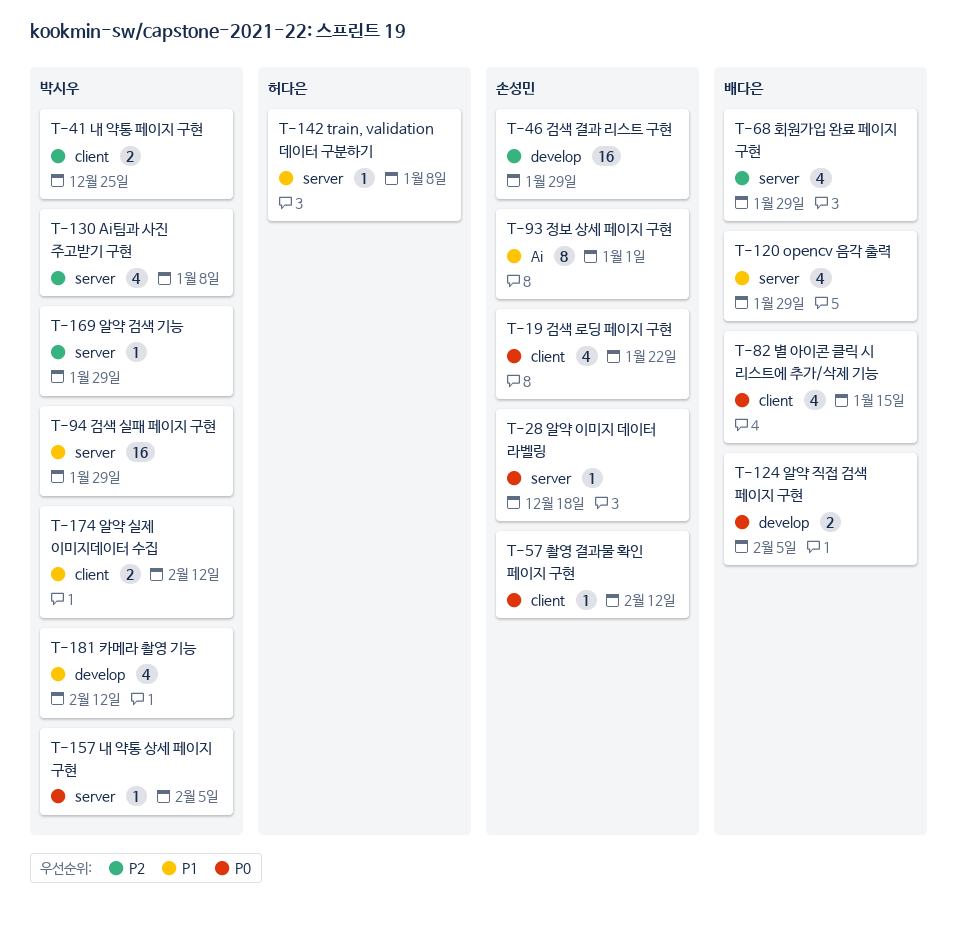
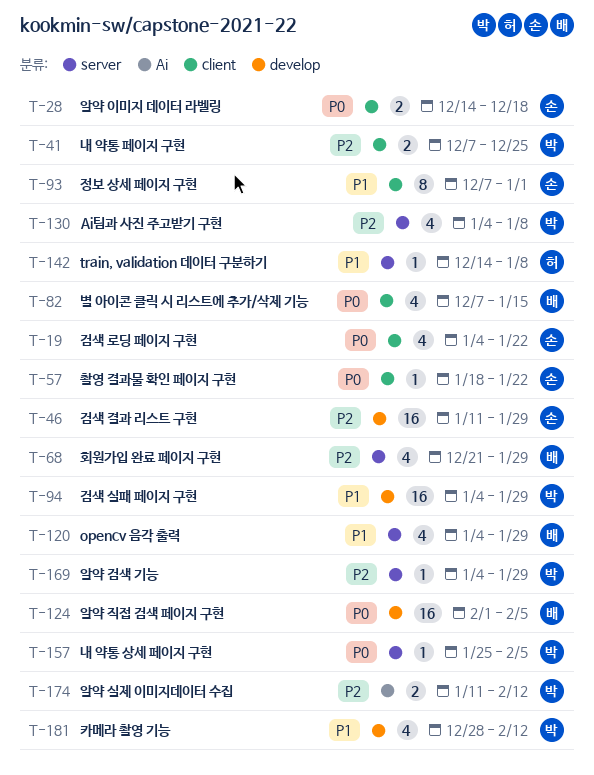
T-28, label: server -> client
T-28, estimate: 1 -> 2
T-57, due: Feb 12 -> Jan 22
T-93, label: Ai -> client
T-94, label: server -> develop
T-124, estimate: 2 -> 16
T-174, priority: P1 -> P2
T-174, label: client -> Ai

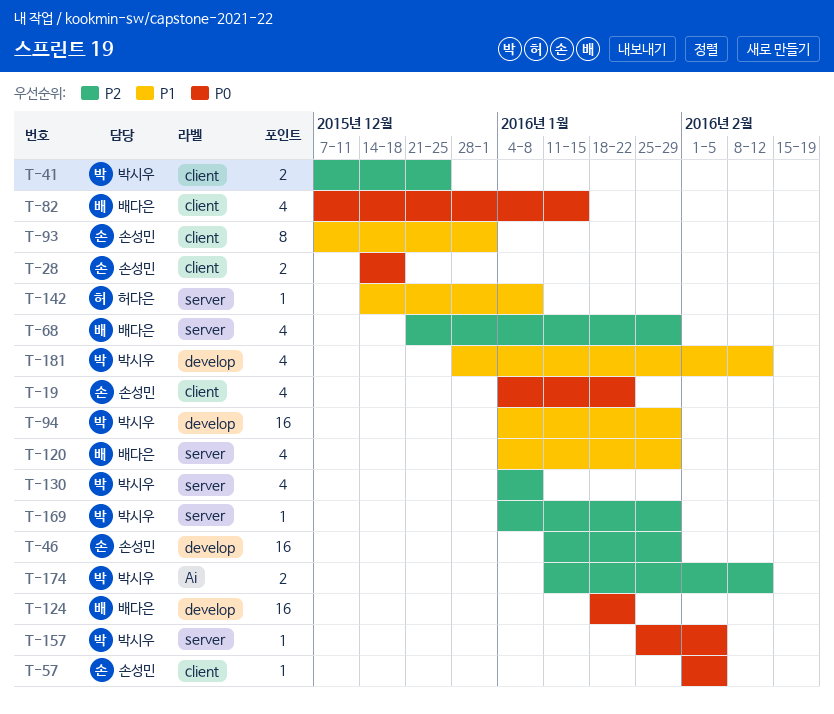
T-57, start: Jan 18 -> Feb 1
T-57, due: Jan 22 -> Feb 5
T-124, start: Feb 1 -> Jan 18
T-124, due: Feb 5 -> Jan 22

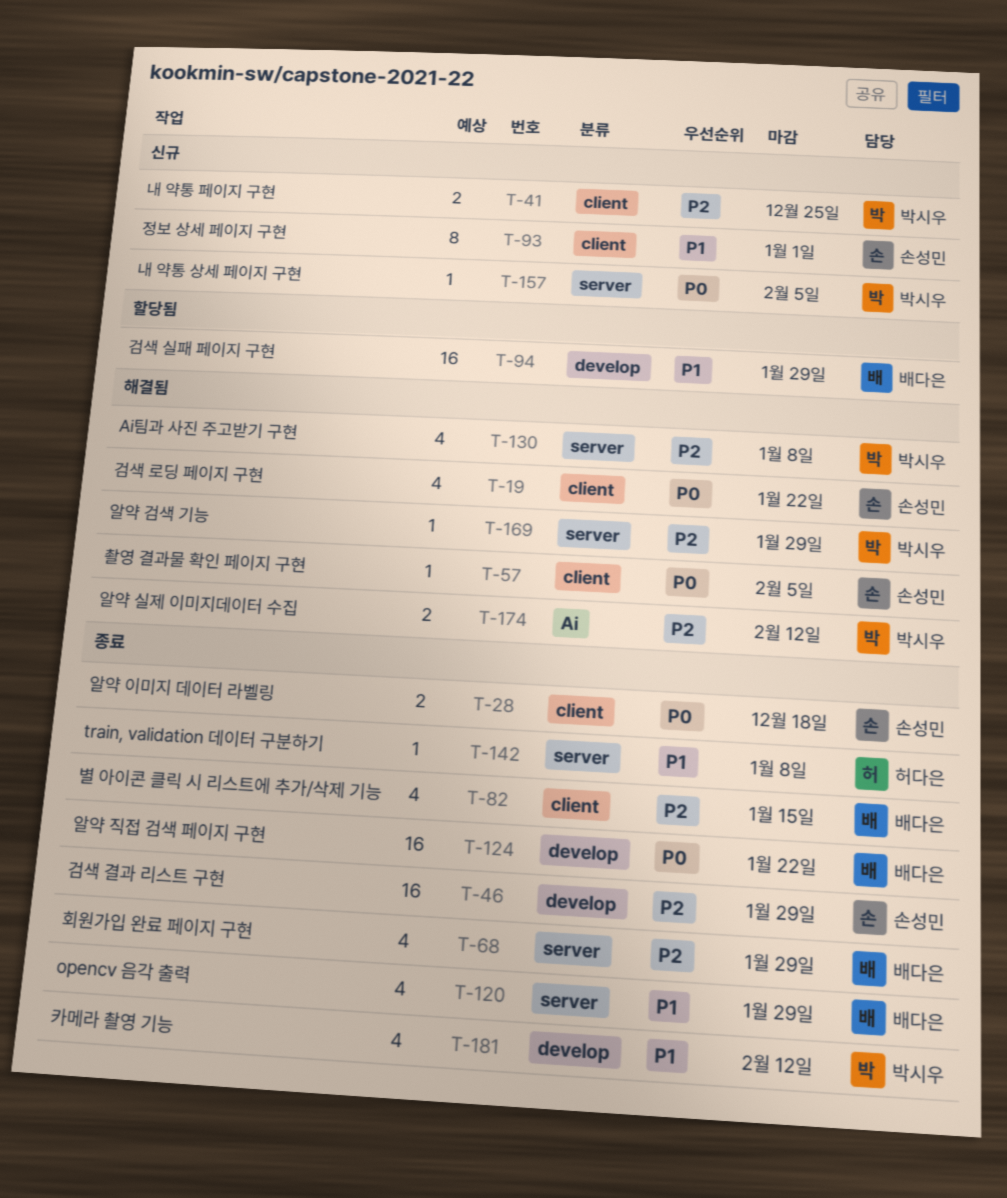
T-82, priority: P0 -> P2
T-94, owner: 박시우 -> 배다은

